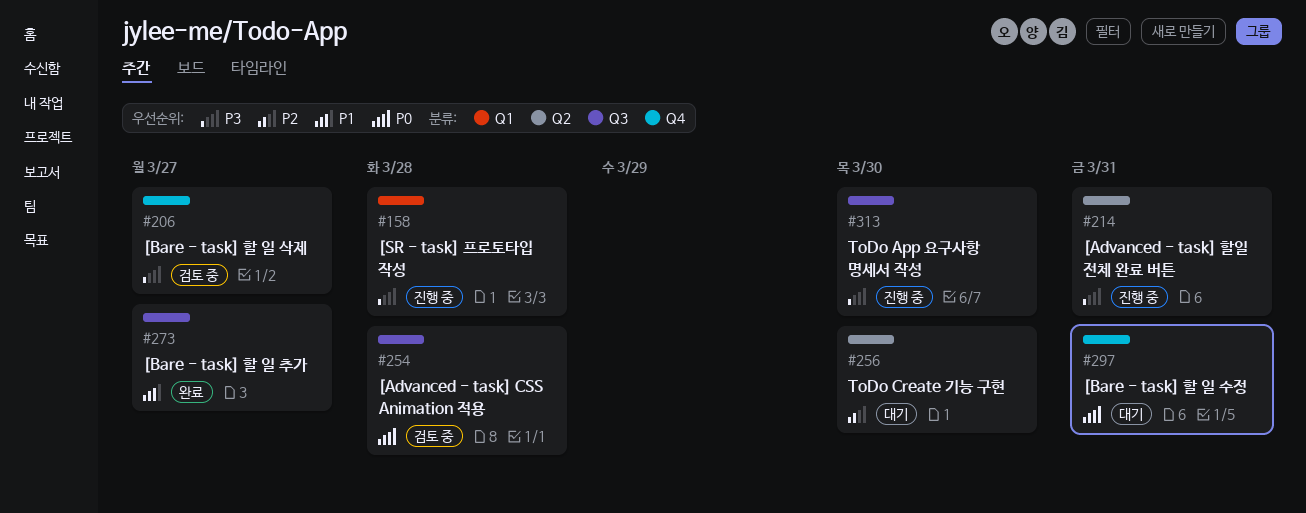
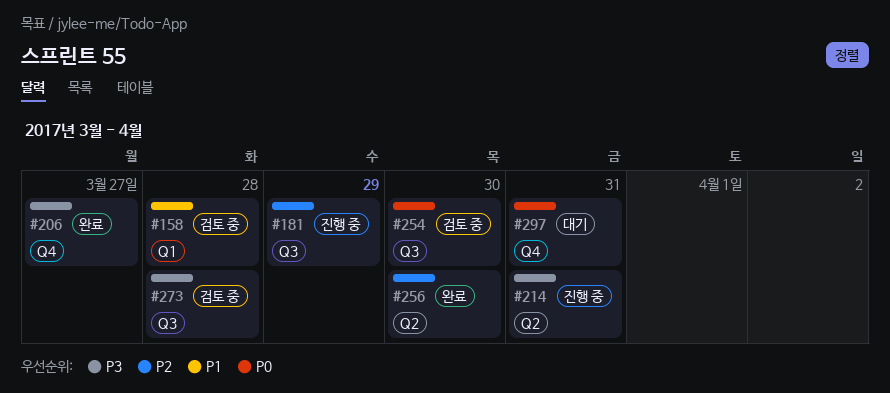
#158, status: 진행 중 -> 검토 중
#158, priority: P3 -> P1
#181: none -> present
#206, status: 검토 중 -> 완료
#254, due: Mar 28 -> Mar 30
#256, status: 대기 -> 완료
#273, status: 완료 -> 검토 중
#273, priority: P1 -> P3
#273, due: Mar 27 -> Mar 28
#313: present -> none

